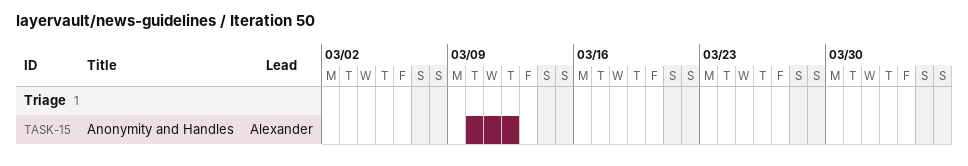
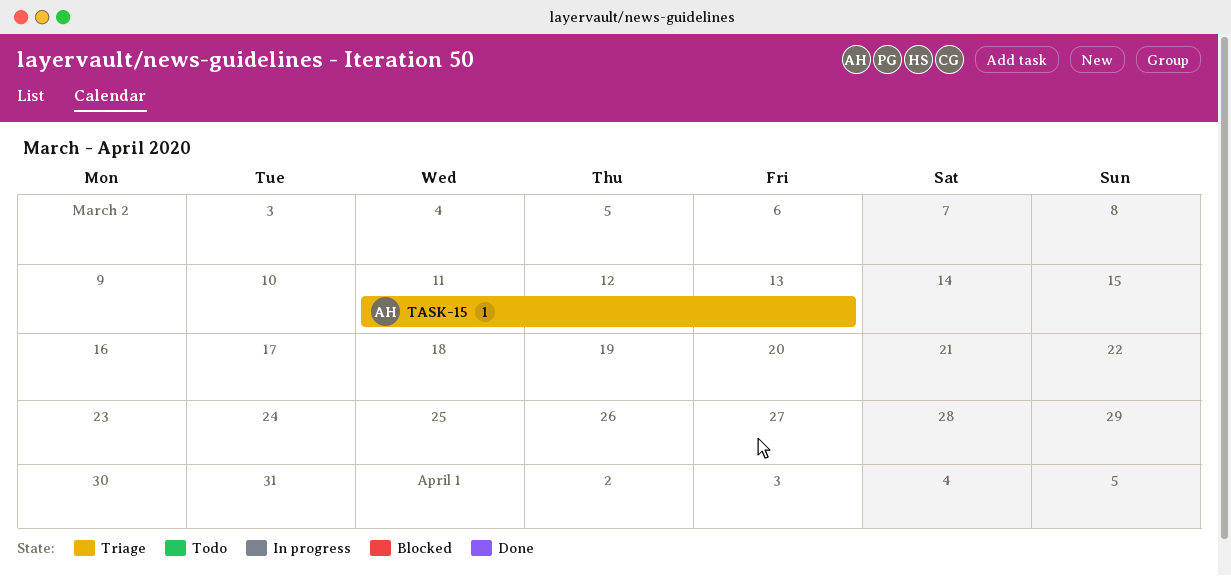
TASK-15, start: Mar 10 -> Mar 11
TASK-15, due: Mar 12 -> Mar 13

